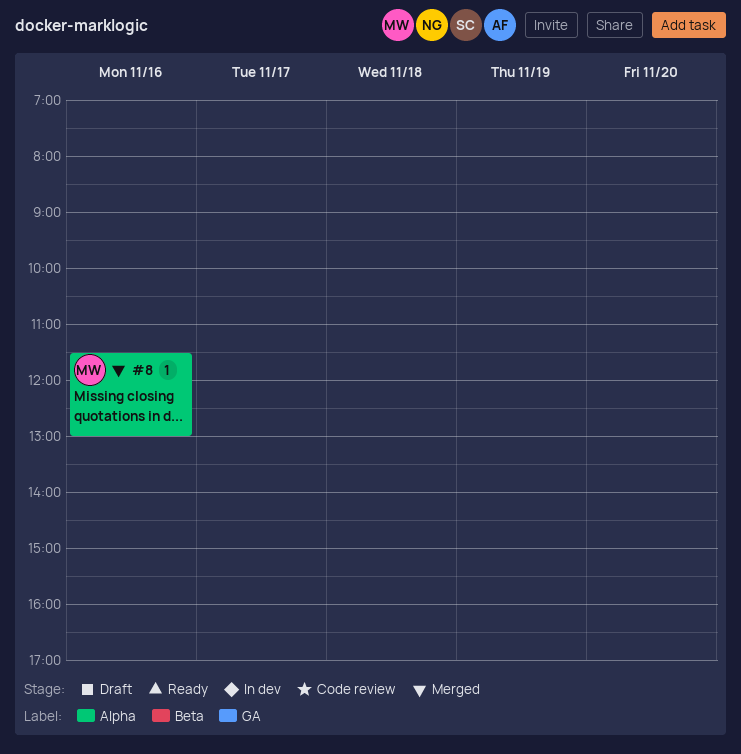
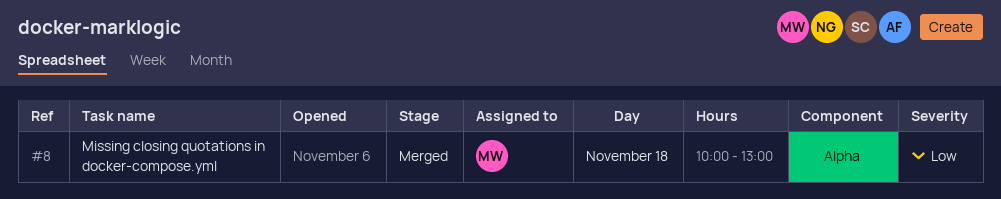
#8, day: Nov 16 -> Nov 18
#8, begins: 11:30 -> 10:00

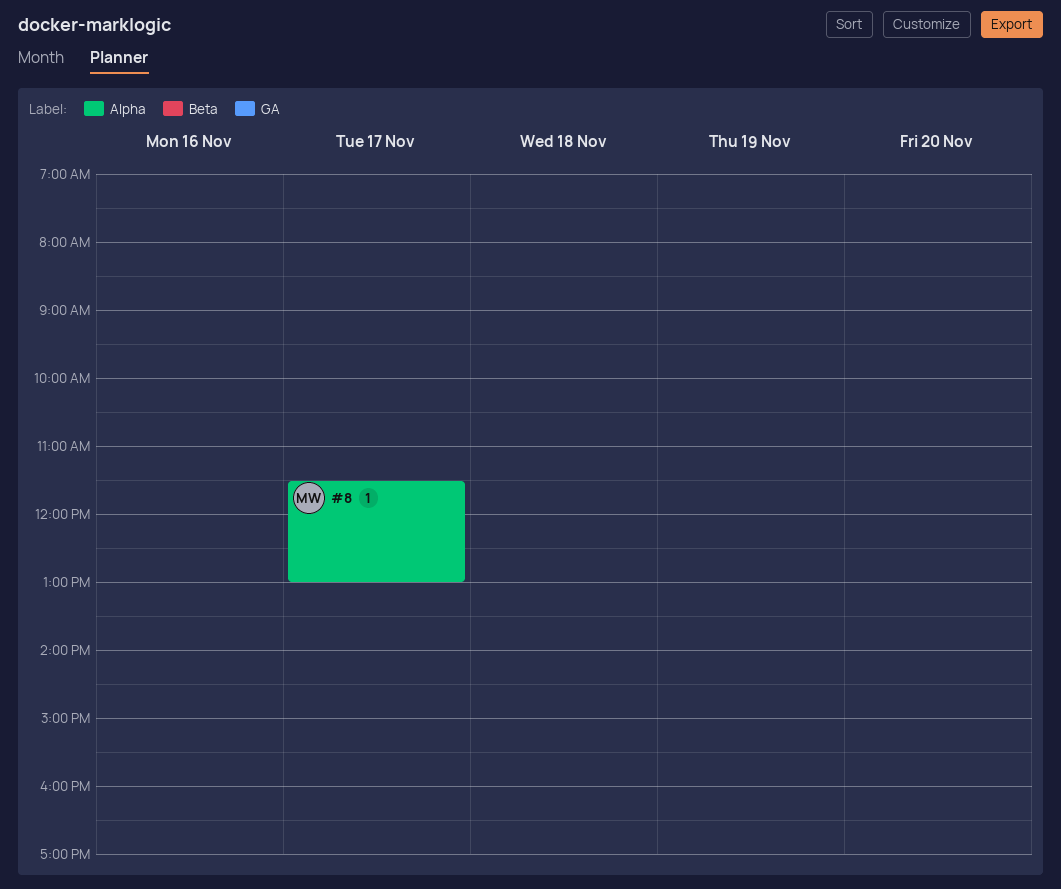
#8, day: Nov 18 -> Nov 17
#8, begins: 10:00 -> 11:30

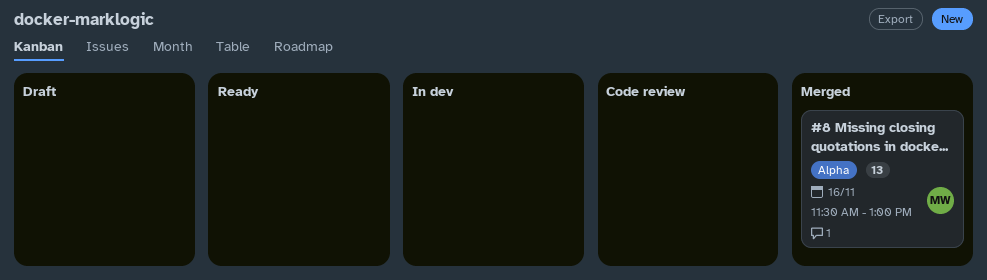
#8, estimate: 1 -> 13
#8, day: Nov 17 -> Nov 16

